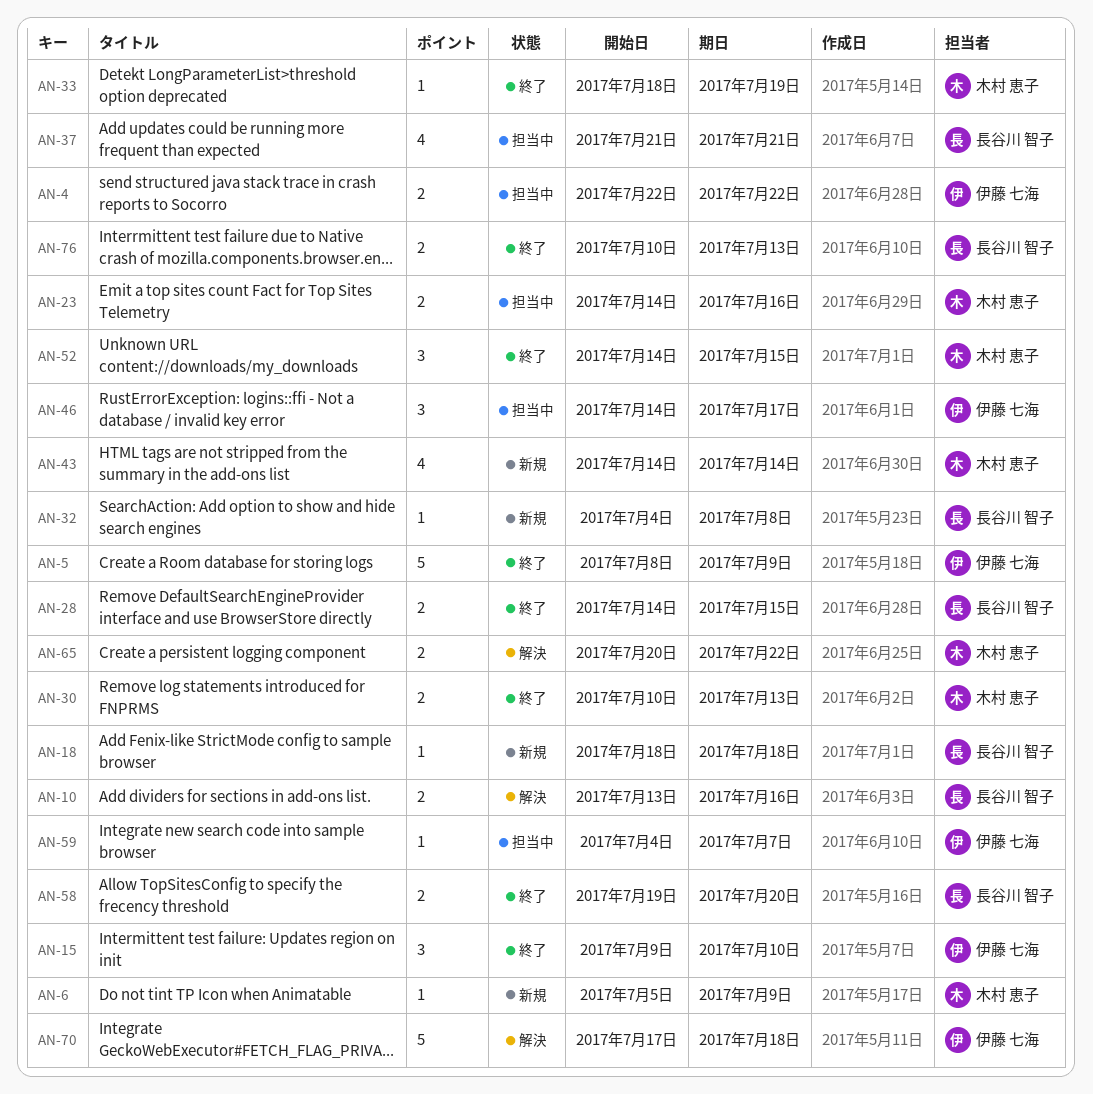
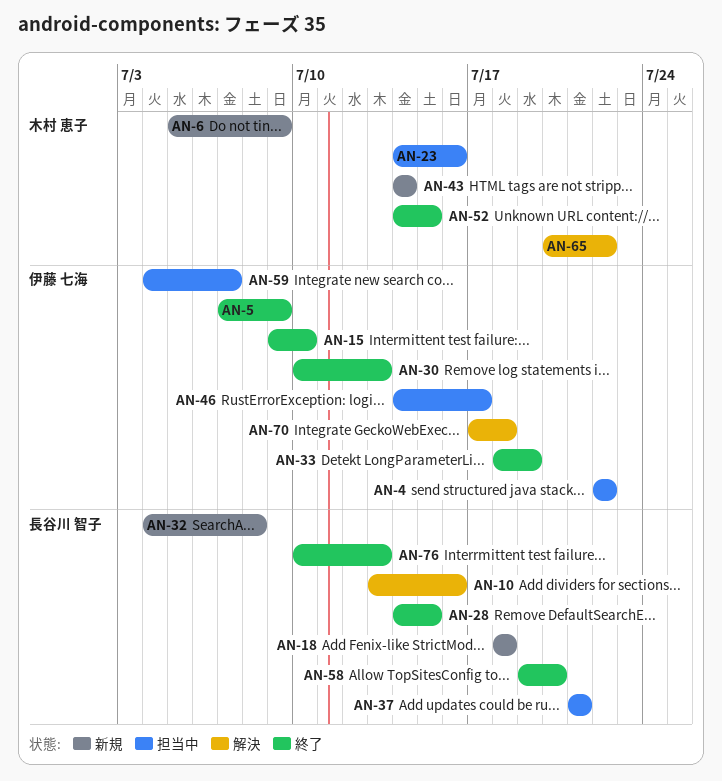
AN-5, start: Jul 8 -> Jul 7
AN-30, owner: 木村 恵子 -> 伊藤 七海
AN-33, owner: 木村 恵子 -> 伊藤 七海

